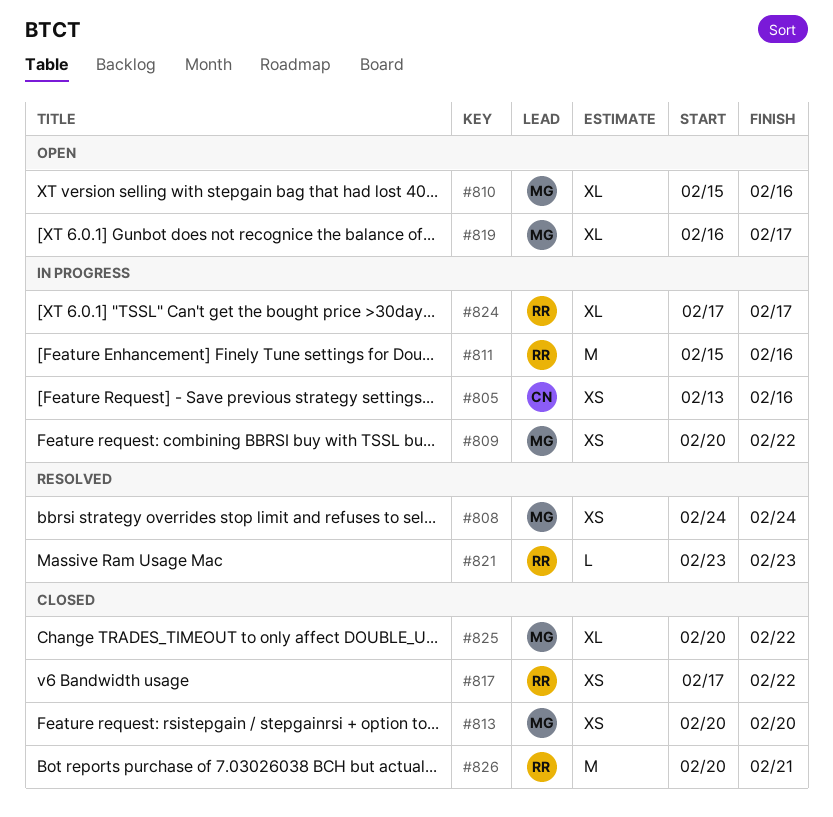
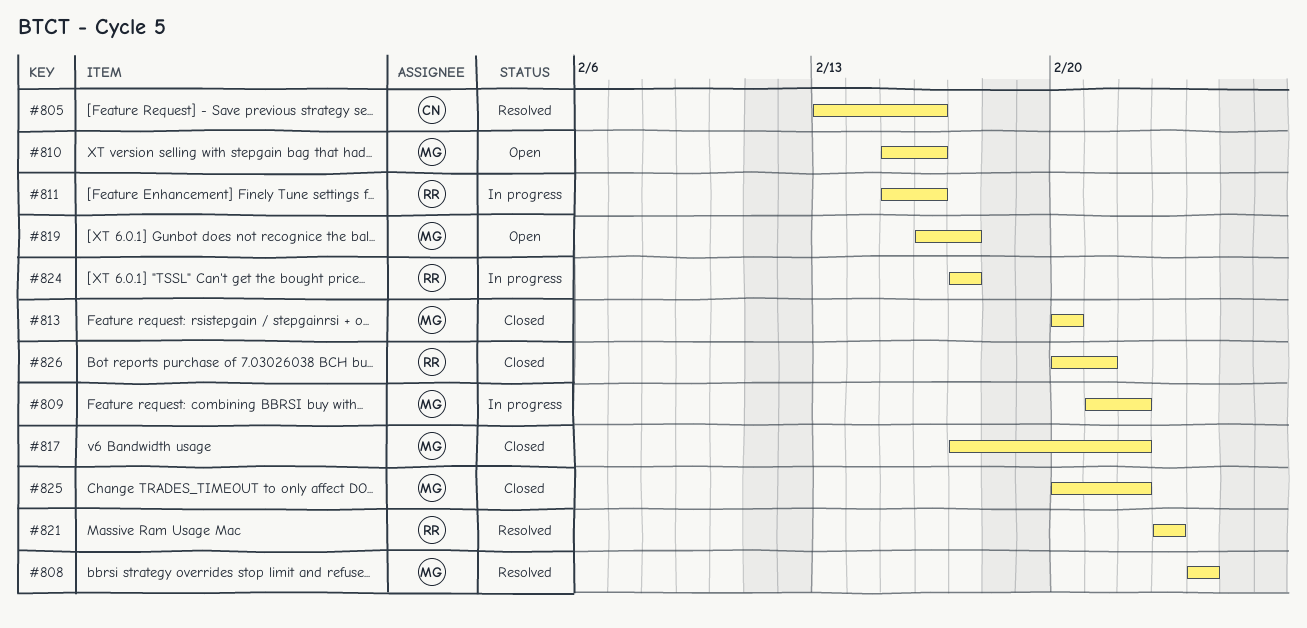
#805, status: In progress -> Resolved
#809, start: Feb 20 -> Feb 21
#817, owner: RR -> MG

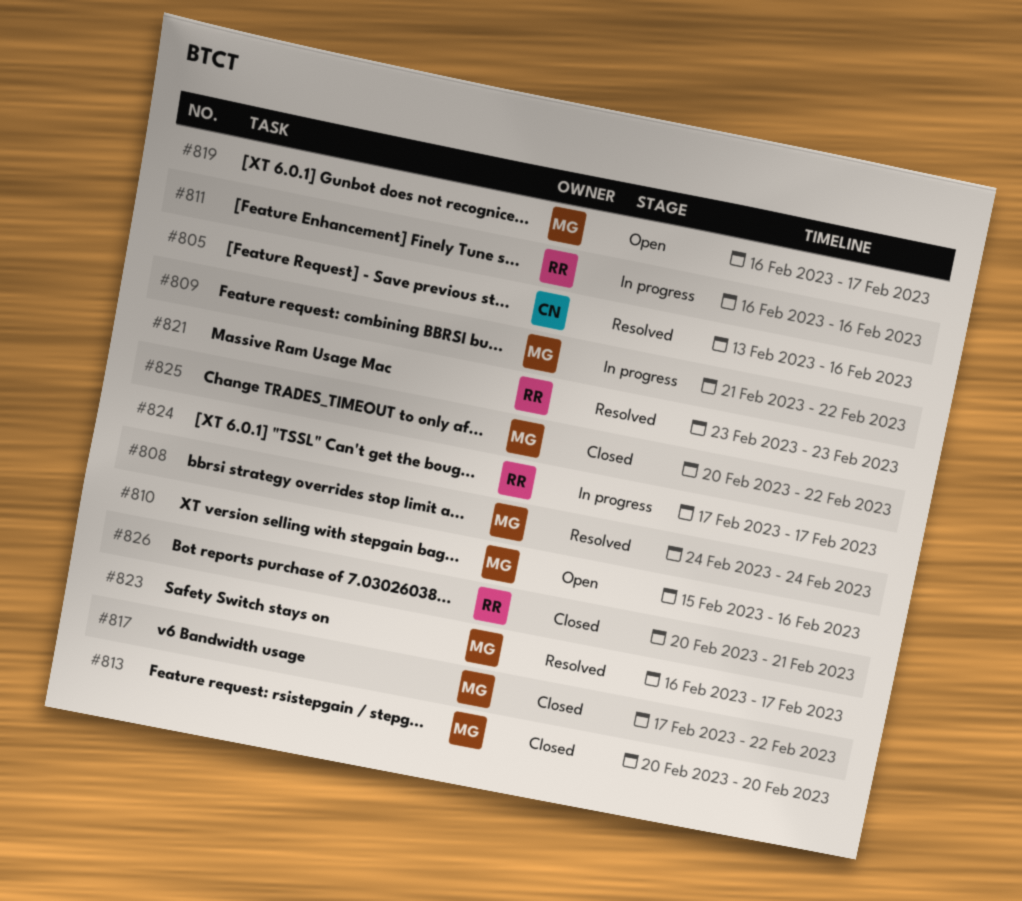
#811, start: Feb 15 -> Feb 16
#823: none -> present

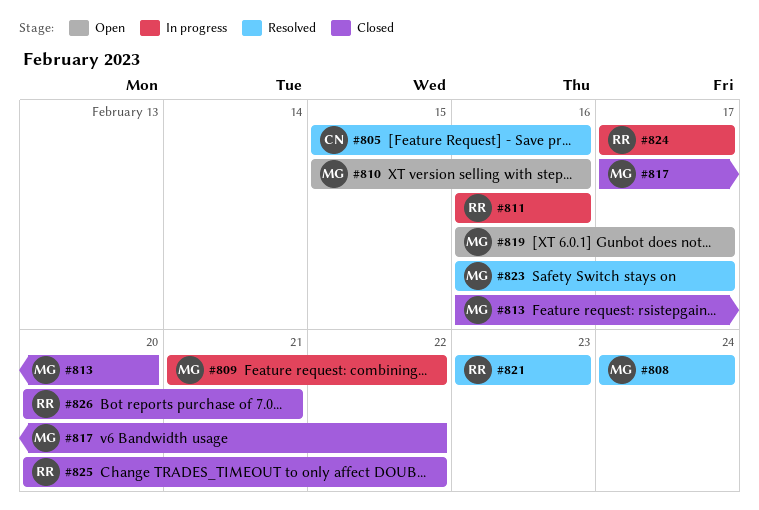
#805, start: Feb 13 -> Feb 15
#813, start: Feb 20 -> Feb 16
#825, owner: MG -> RR

